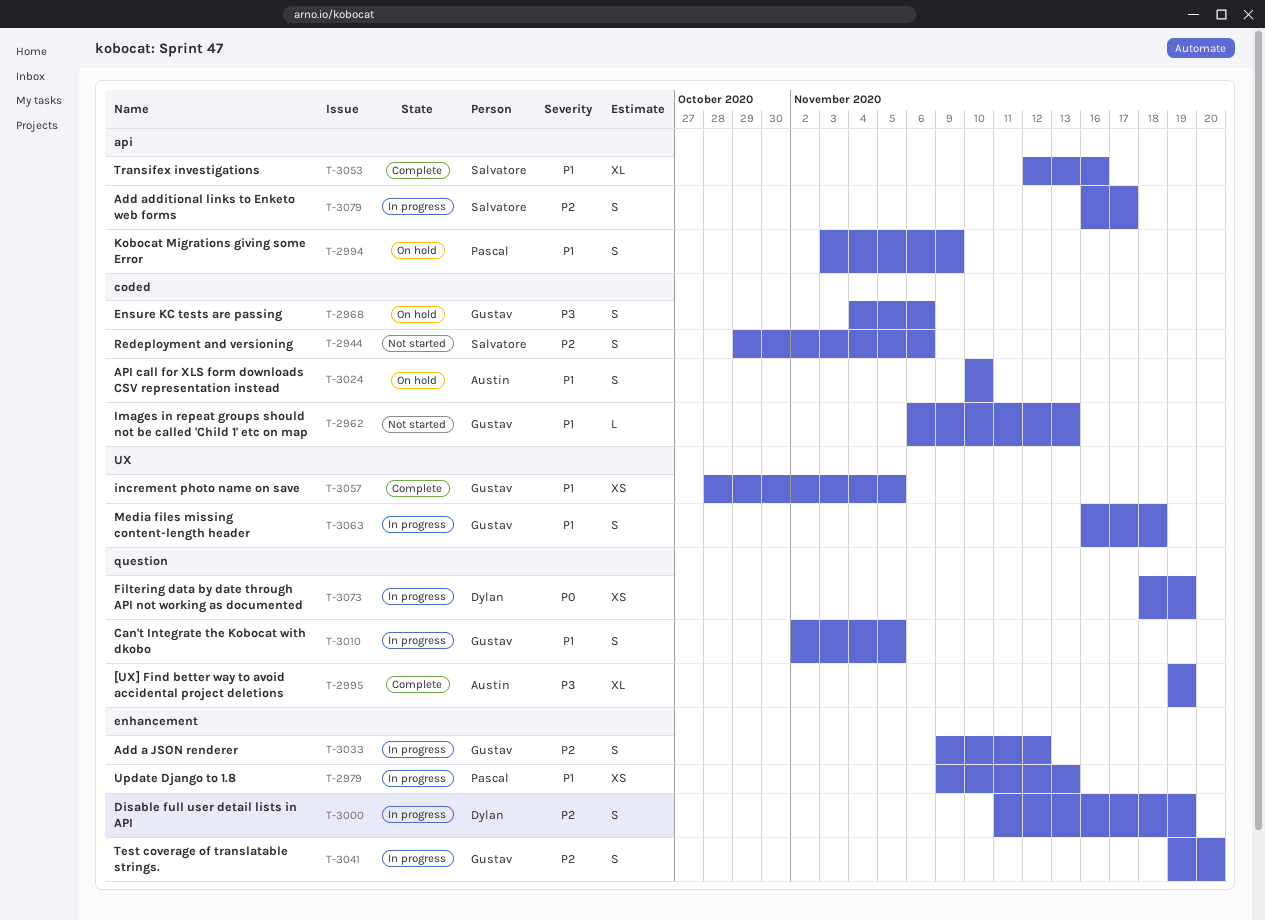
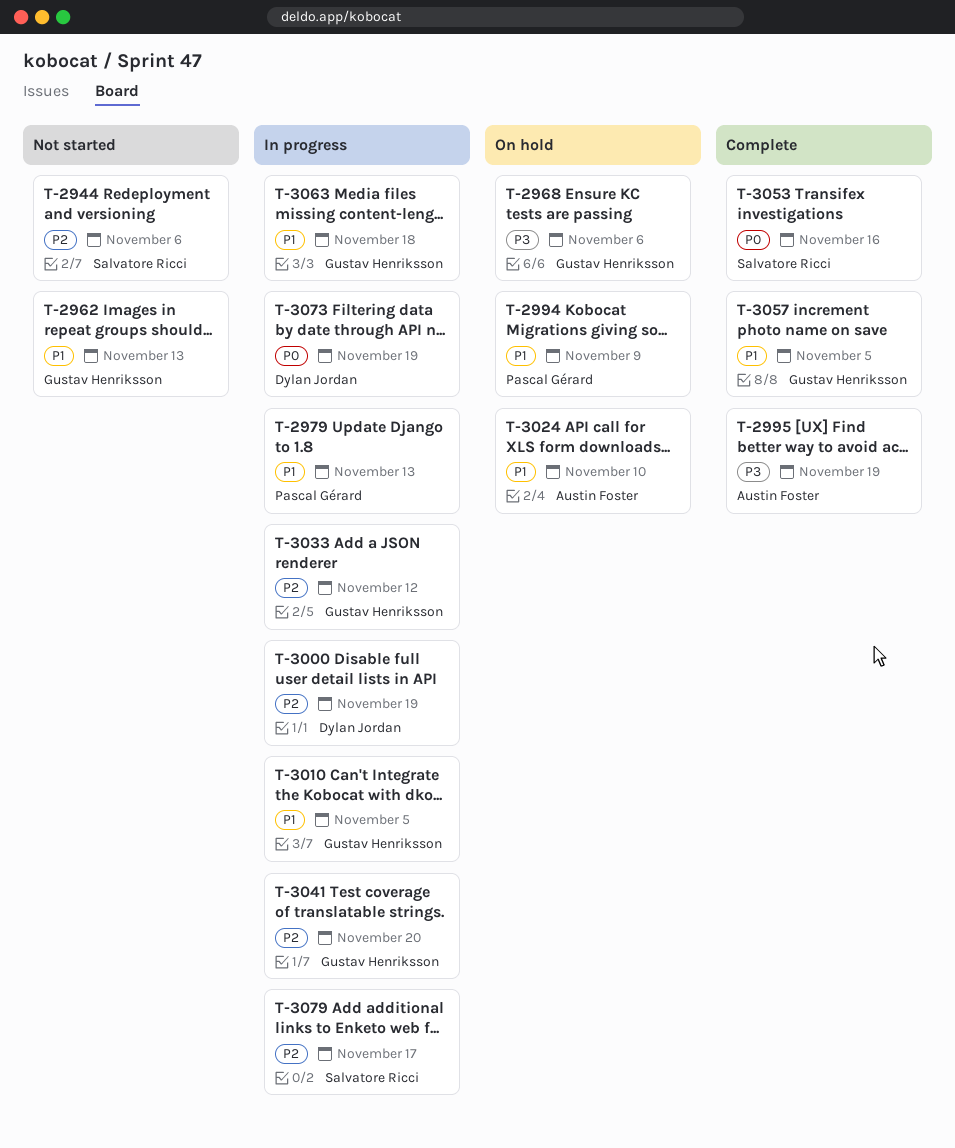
T-3053, priority: P1 -> P0

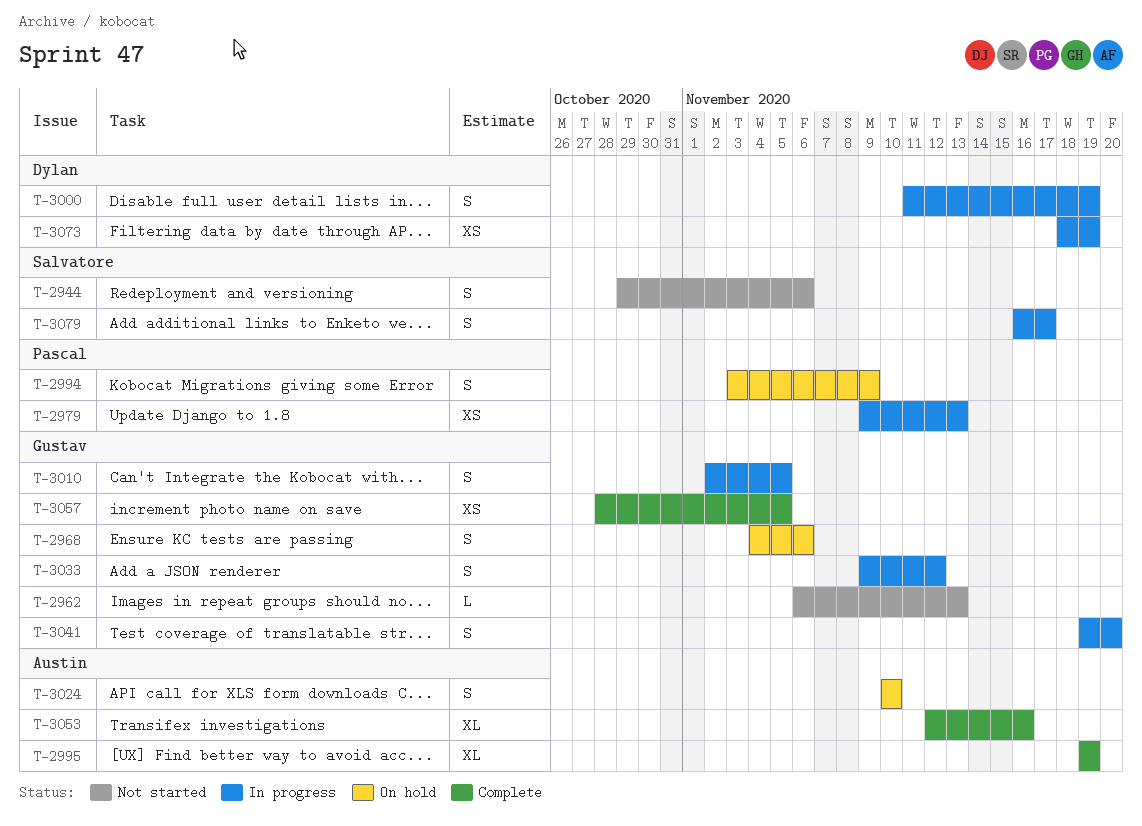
T-3053, owner: Salvatore Ricci -> Austin Foster
T-3063: present -> none

